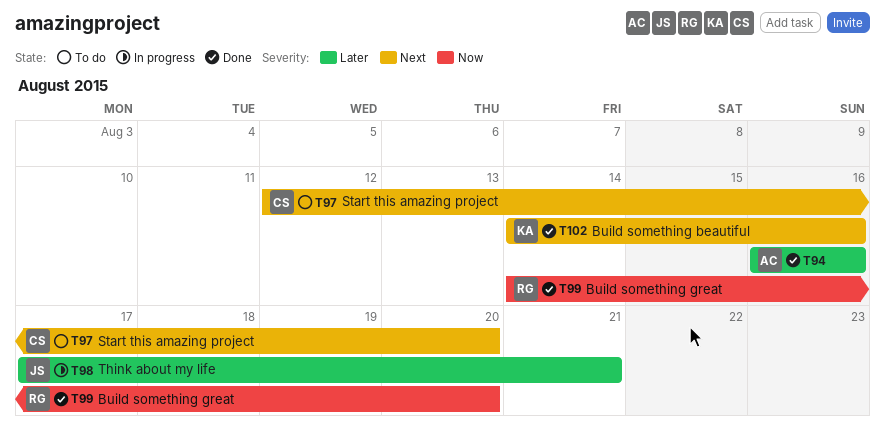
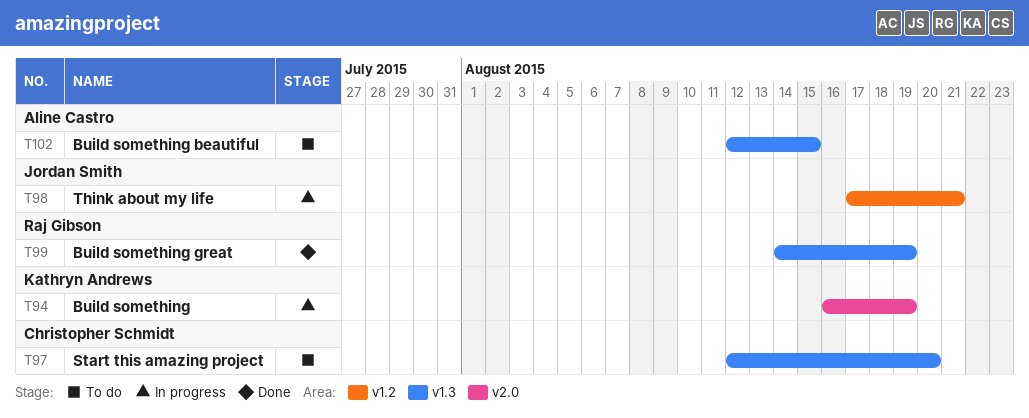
T94, status: Done -> In progress
T94, owner: Aline Castro -> Kathryn Andrews
T94, due: Aug 16 -> Aug 19
T99, due: Aug 20 -> Aug 19
T102, status: Done -> To do
T102, owner: Kathryn Andrews -> Aline Castro
T102, start: Aug 14 -> Aug 12
T102, due: Aug 16 -> Aug 15

